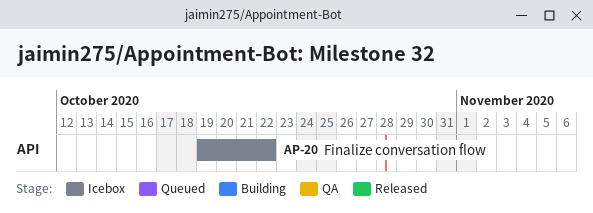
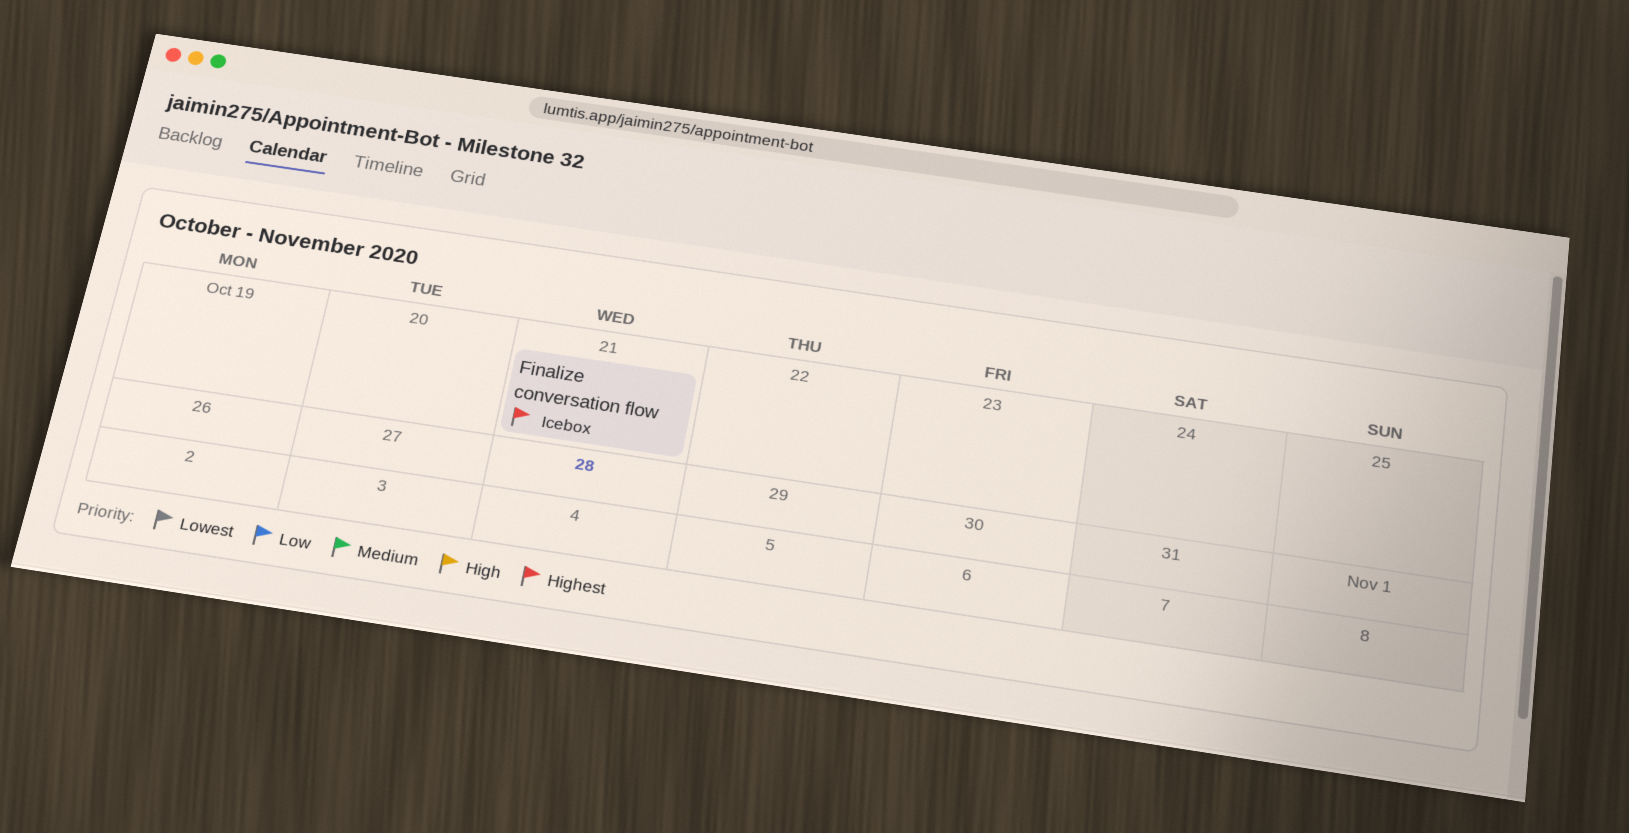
Finalize conversation flow, due: Oct 22 -> Oct 21

